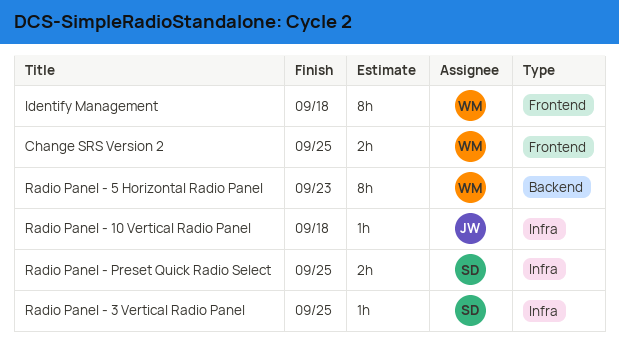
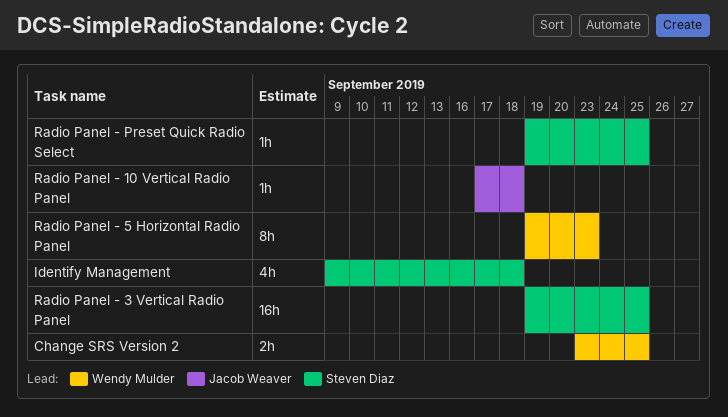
Identify Management, owner: Wendy Mulder -> Steven Diaz
Identify Management, estimate: 8h -> 4h
Radio Panel - 3 Vertical Radio Panel, estimate: 1h -> 16h
Radio Panel - Preset Quick Radio Select, estimate: 2h -> 1h

